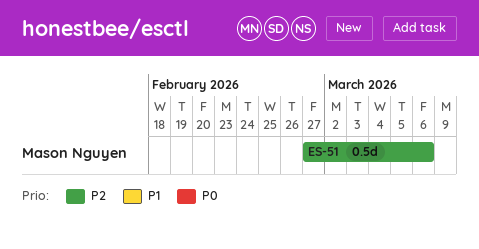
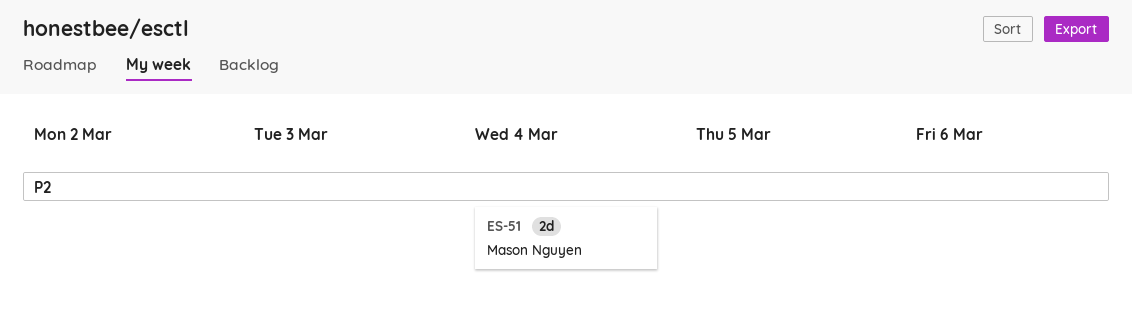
ES-51, estimate: 0.5d -> 2d
ES-51, due: Mar 6 -> Mar 4

